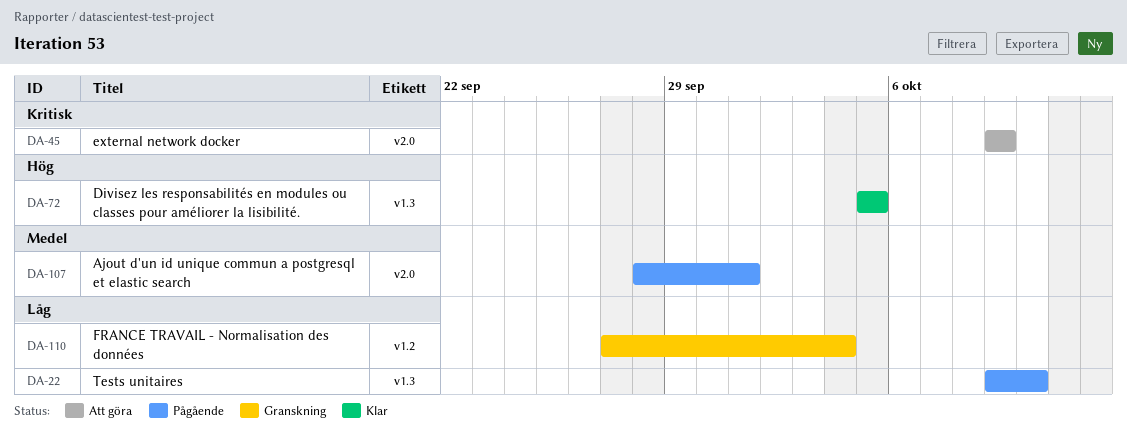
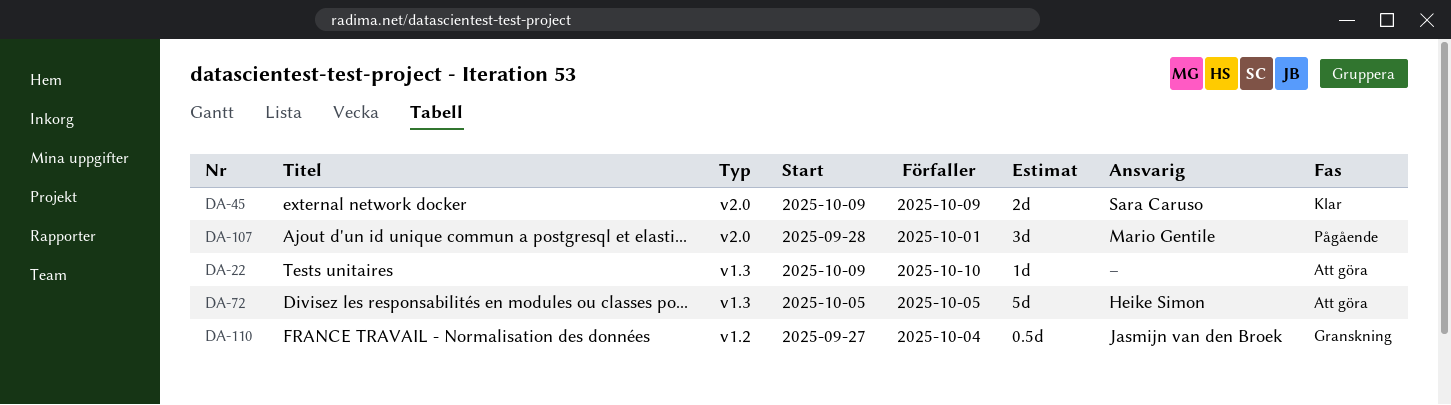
DA-22, status: Pågående -> Att göra
DA-45, status: Att göra -> Klar
DA-72, status: Klar -> Att göra

